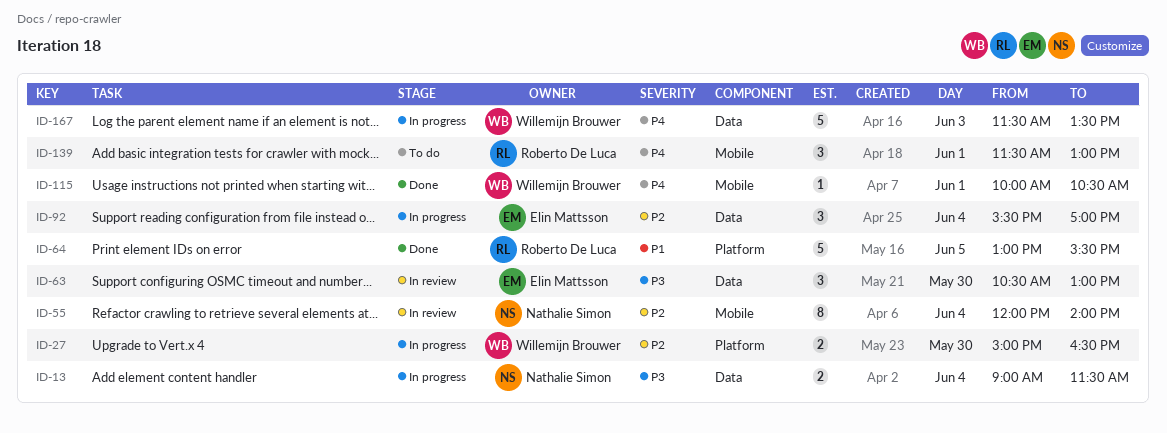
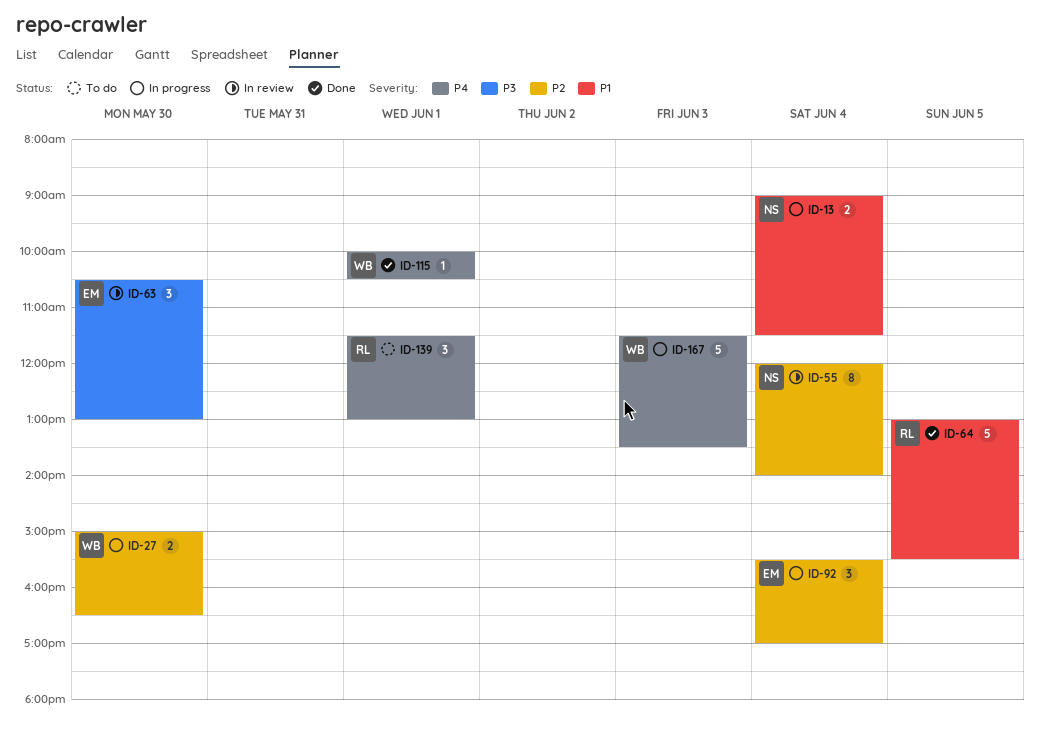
ID-13, priority: P3 -> P1

